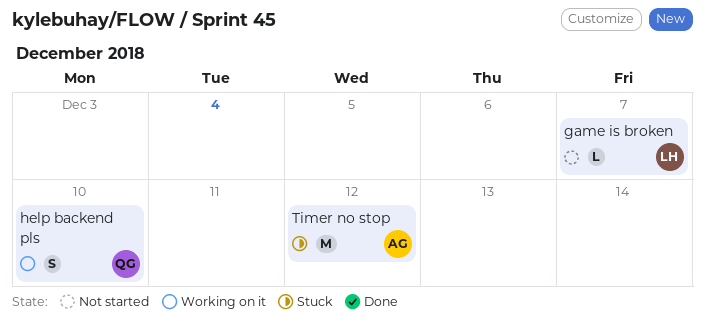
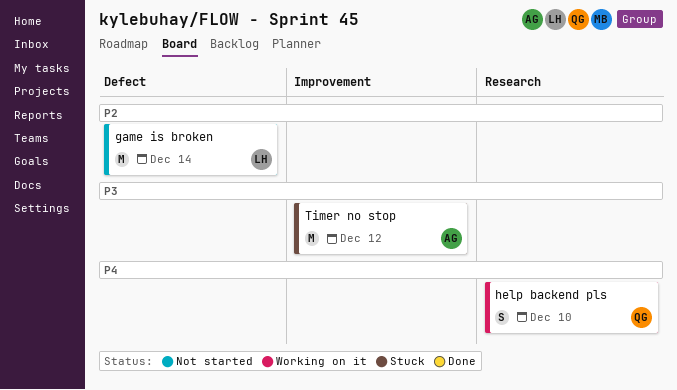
game is broken, estimate: L -> M
game is broken, due: Dec 7 -> Dec 14

